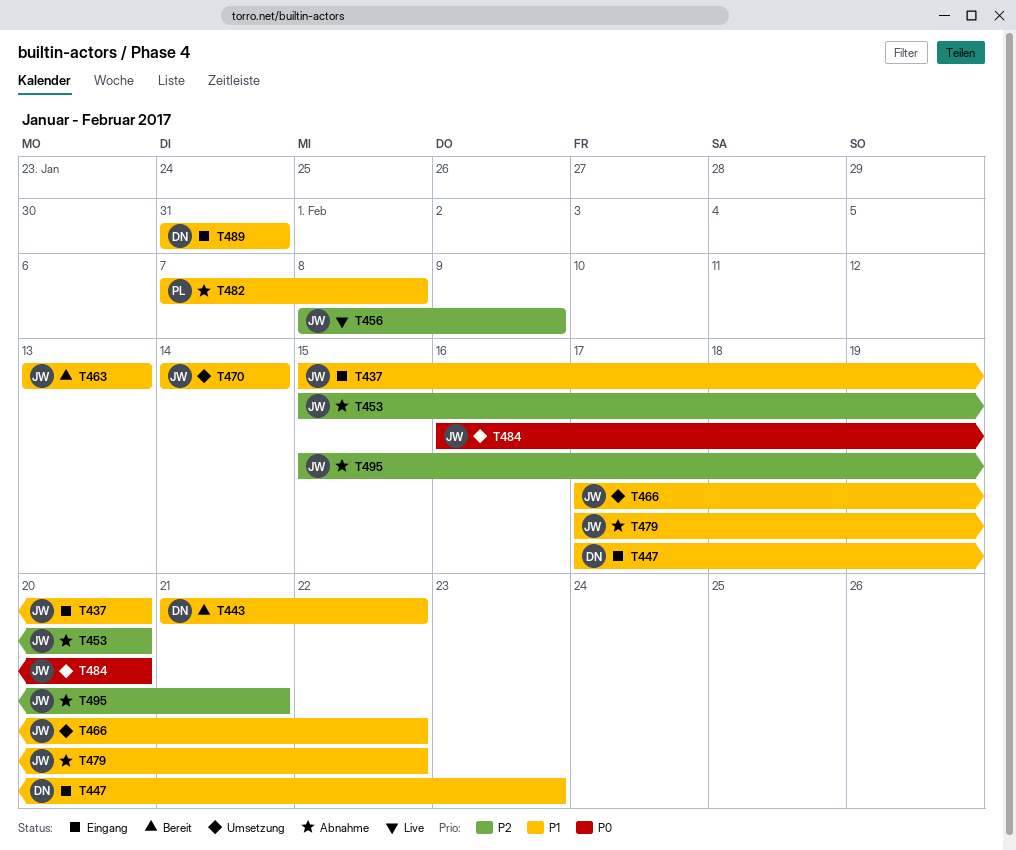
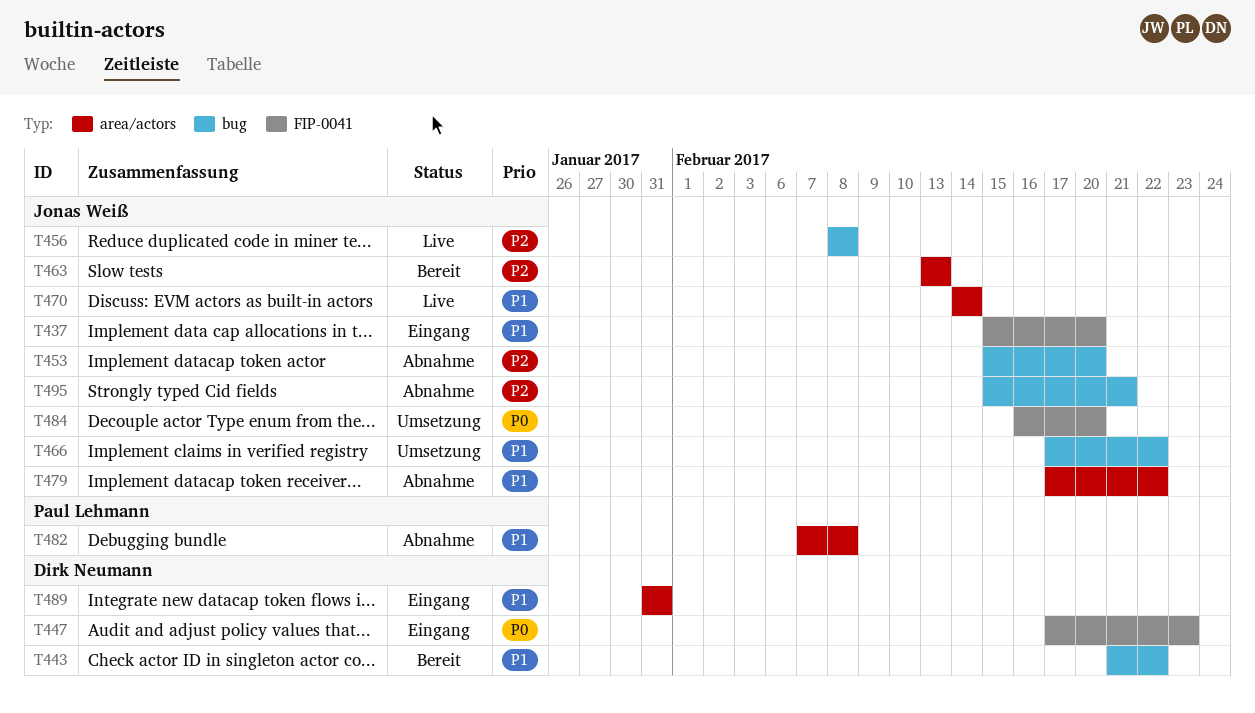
T447, priority: P1 -> P0
T456, due: Feb 9 -> Feb 8
T463, priority: P1 -> P2
T470, status: Umsetzung -> Live

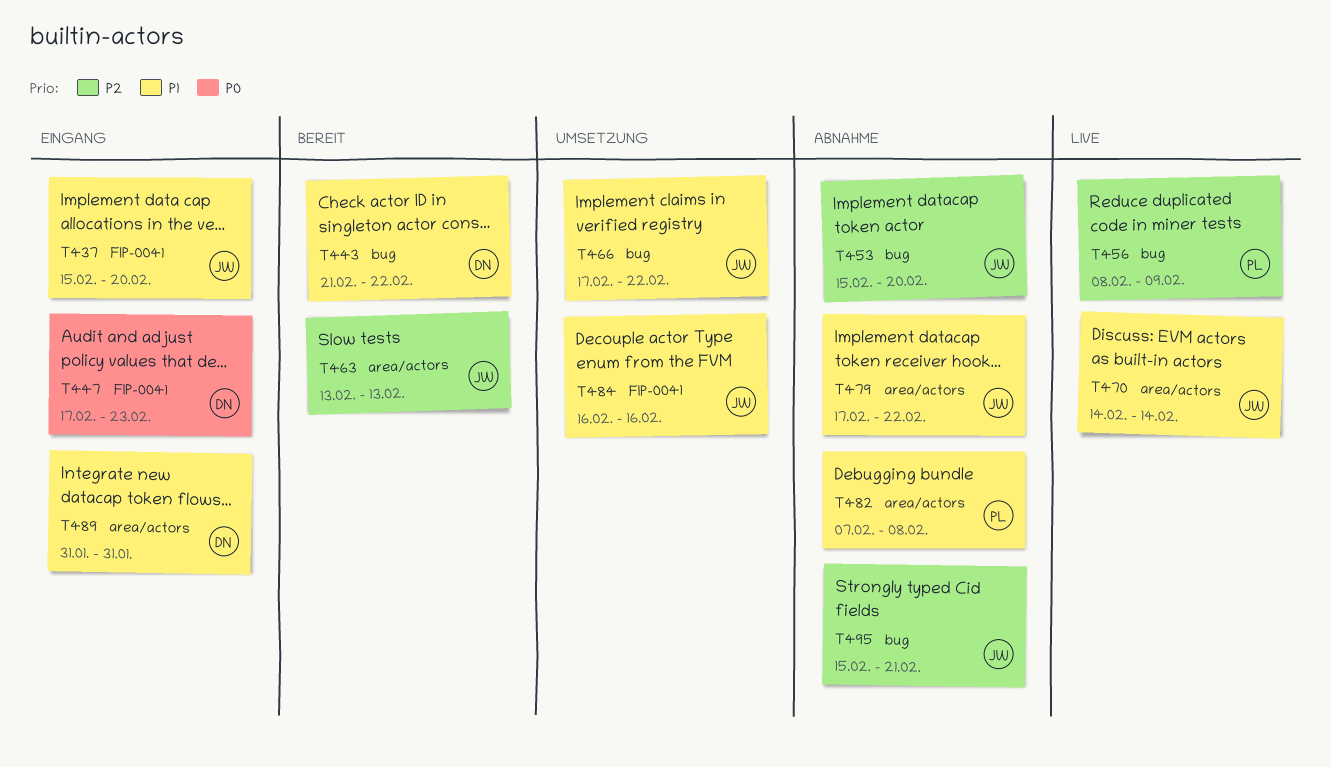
T456, owner: Jonas Weiß -> Paul Lehmann
T456, due: Feb 8 -> Feb 9
T484, priority: P0 -> P1
T484, due: Feb 20 -> Feb 16

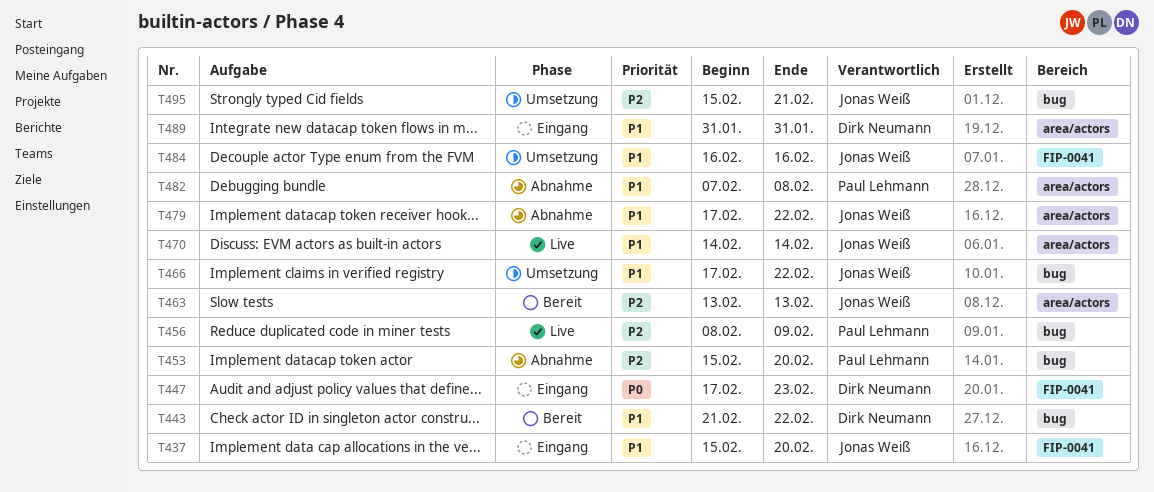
T453, owner: Jonas Weiß -> Paul Lehmann
T495, status: Abnahme -> Umsetzung

